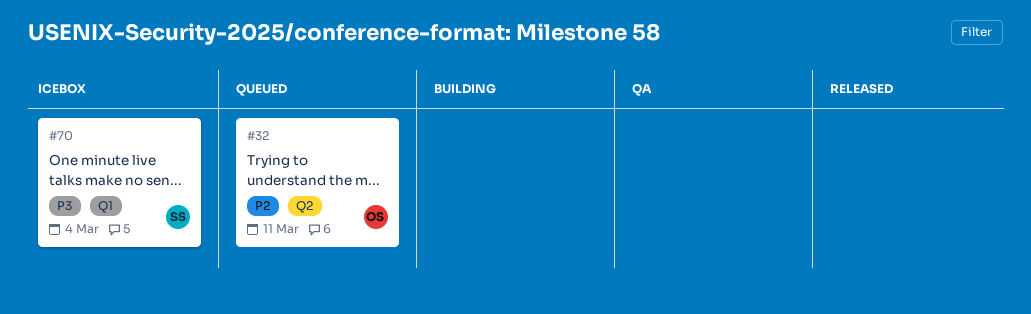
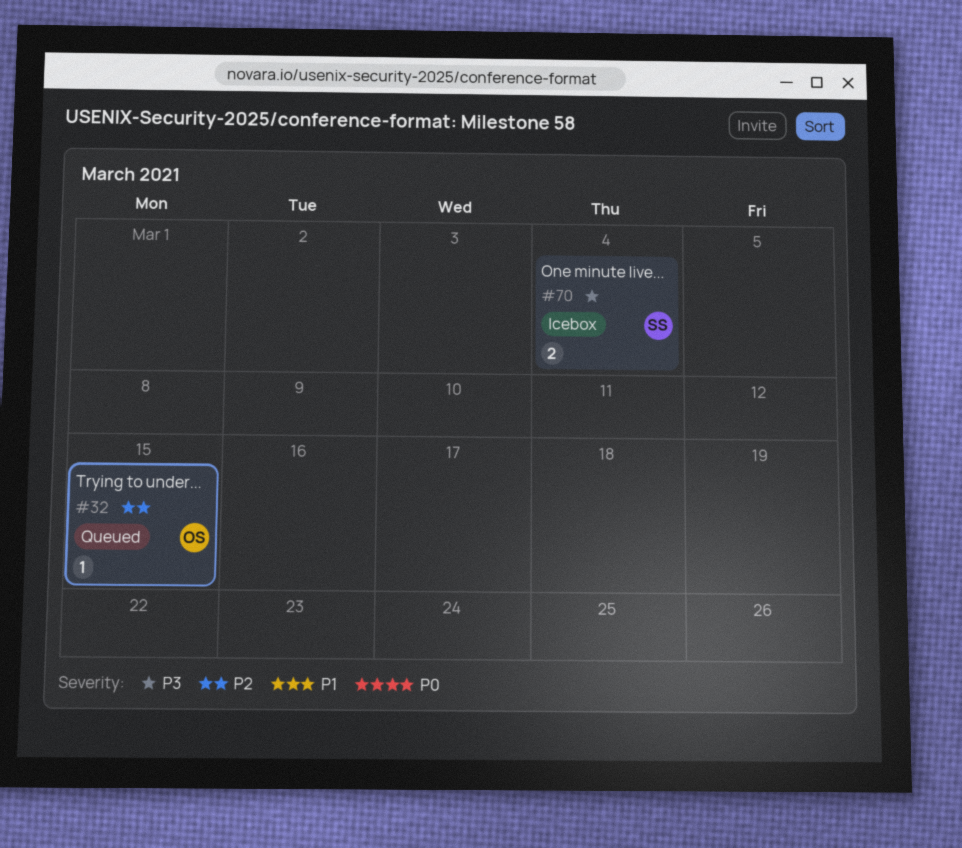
#32, due: Mar 11 -> Mar 15

